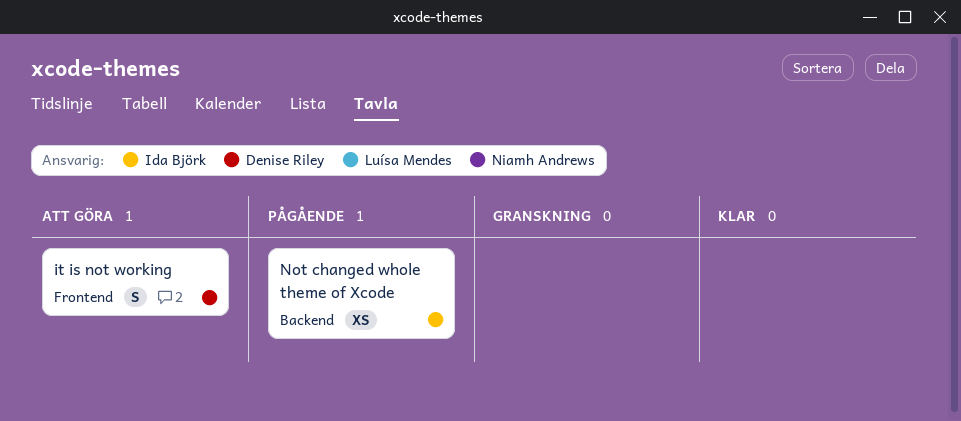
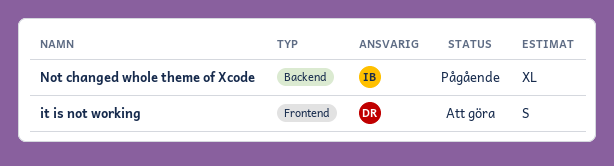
Not changed whole theme of Xcode, estimate: XS -> XL

